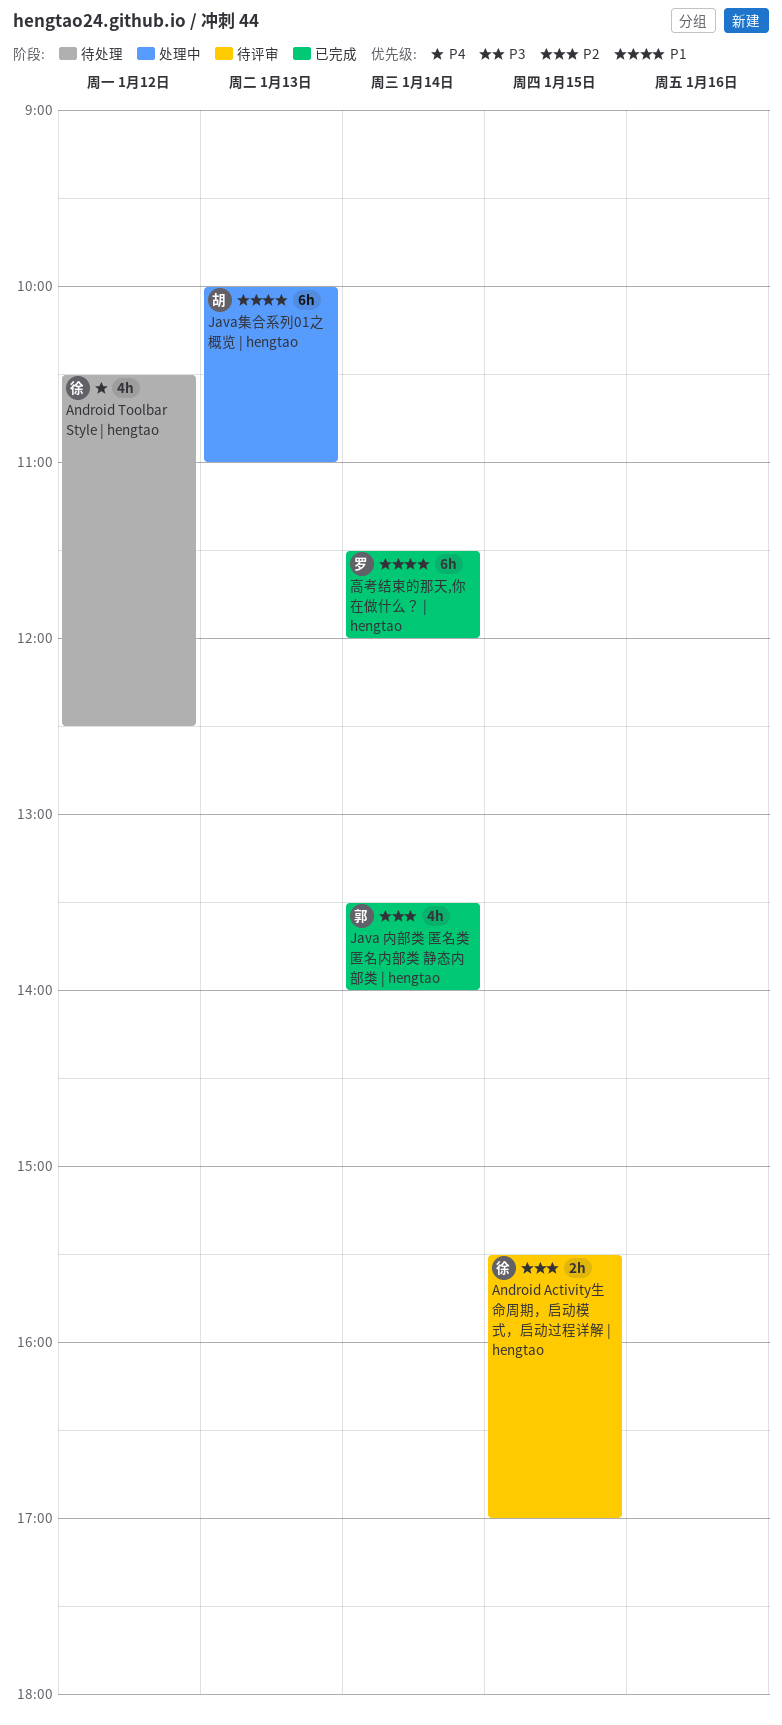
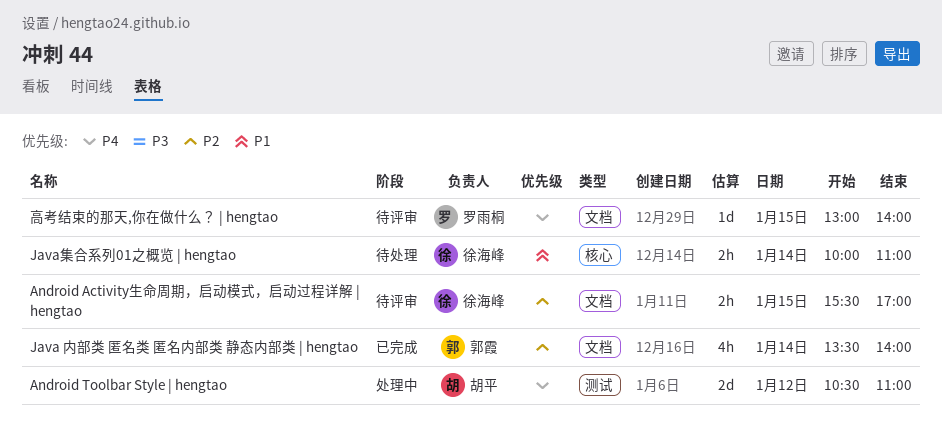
Android Toolbar Style | hengtao, status: 待处理 -> 处理中
Android Toolbar Style | hengtao, owner: 徐海峰 -> 胡平
Android Toolbar Style | hengtao, estimate: 4h -> 2d
Android Toolbar Style | hengtao, ends: 12:30 -> 11:00
Java集合系列01之概览 | hengtao, status: 处理中 -> 待处理
Java集合系列01之概览 | hengtao, owner: 胡平 -> 徐海峰
Java集合系列01之概览 | hengtao, estimate: 6h -> 2h
Java集合系列01之概览 | hengtao, day: Jan 13 -> Jan 14
高考结束的那天,你在做什么？ | hengtao, status: 已完成 -> 待评审
高考结束的那天,你在做什么？ | hengtao, priority: P1 -> P4
高考结束的那天,你在做什么？ | hengtao, estimate: 6h -> 1d
高考结束的那天,你在做什么？ | hengtao, day: Jan 14 -> Jan 15
高考结束的那天,你在做什么？ | hengtao, begins: 11:30 -> 13:00
高考结束的那天,你在做什么？ | hengtao, ends: 12:00 -> 14:00

